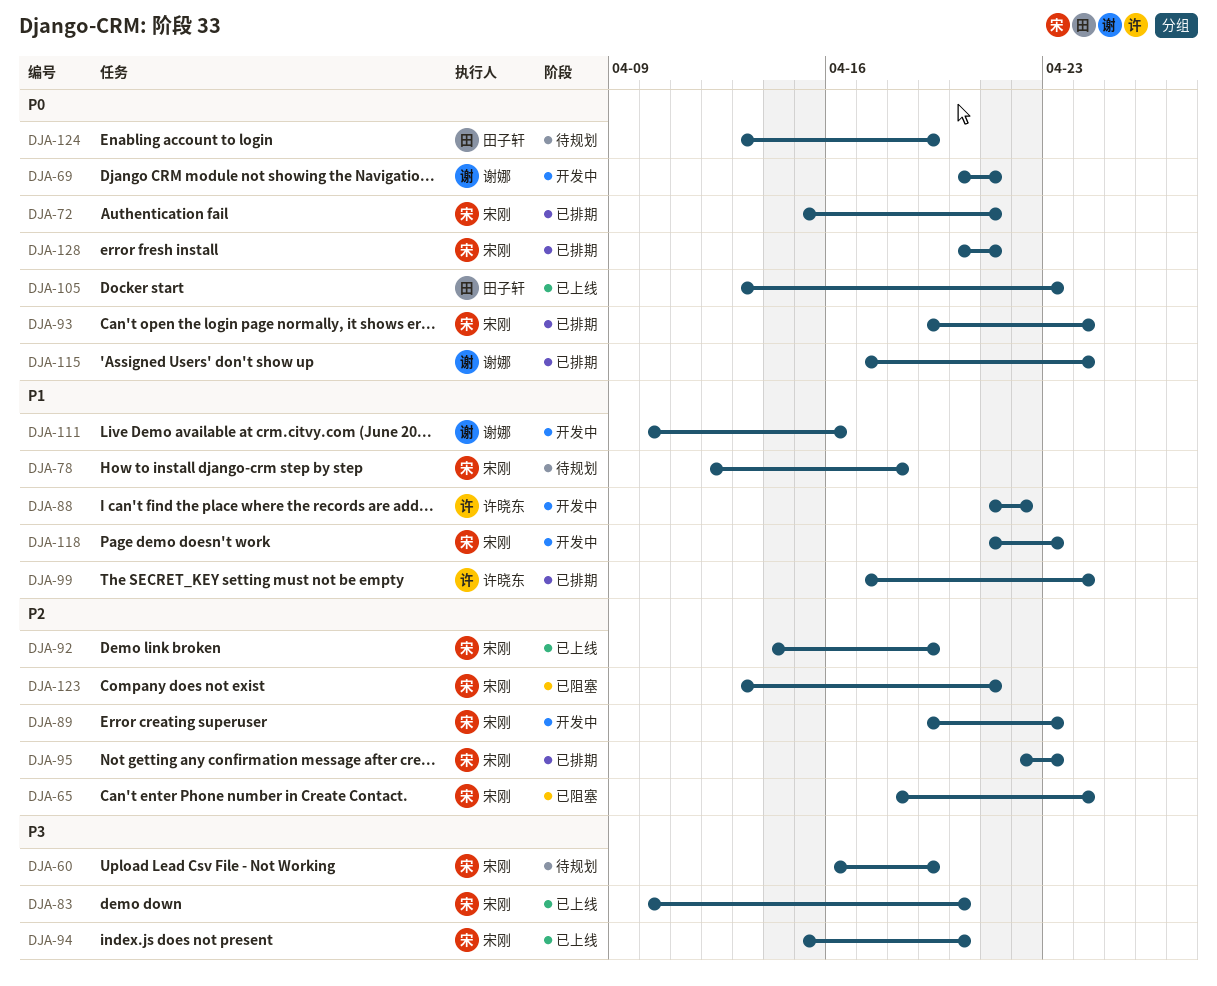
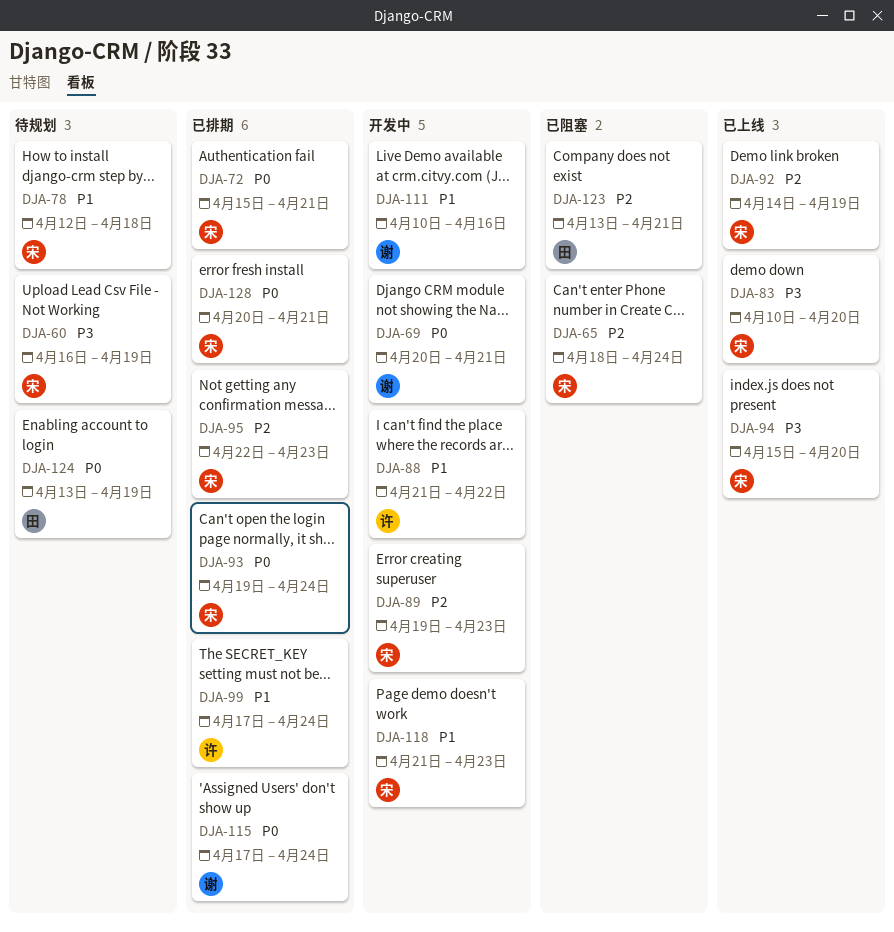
DJA-105: present -> none
DJA-123, owner: 宋刚 -> 田子轩

